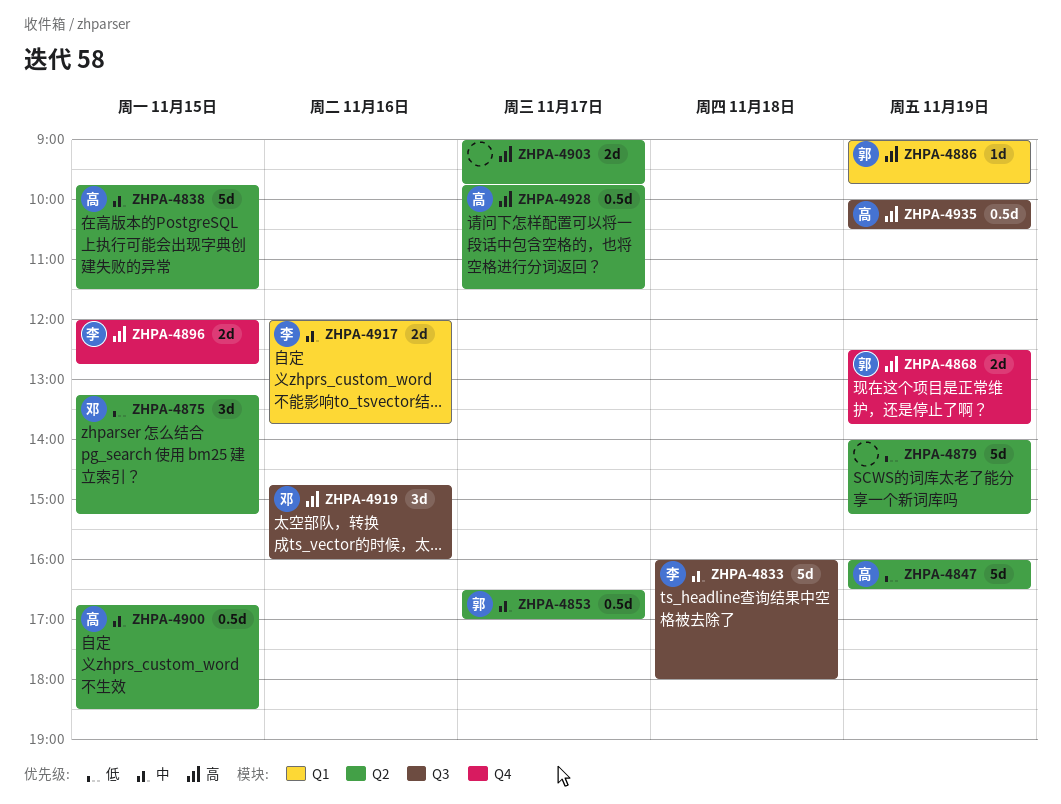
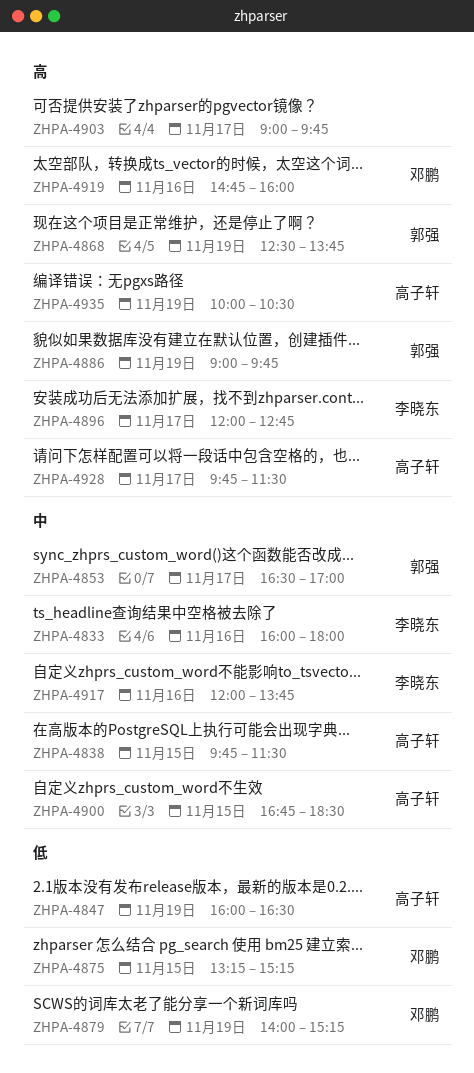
ZHPA-4833, day: Nov 18 -> Nov 16
ZHPA-4879, owner: none -> 邓鹏
ZHPA-4896, day: Nov 15 -> Nov 17

